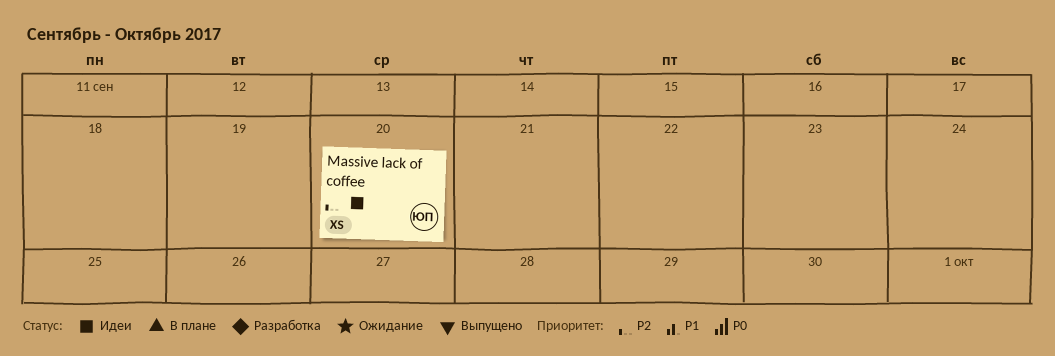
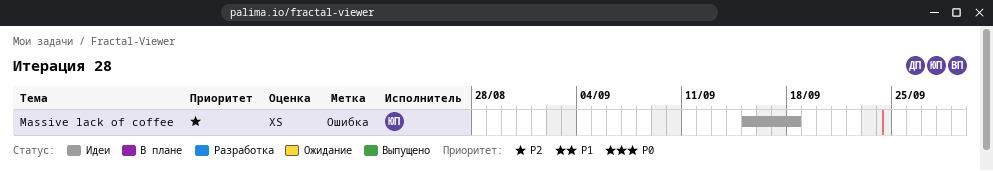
Massive lack of coffee, due: Sep 20 -> Sep 18

